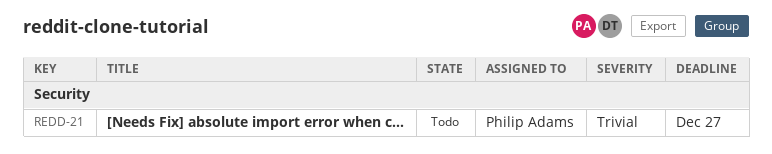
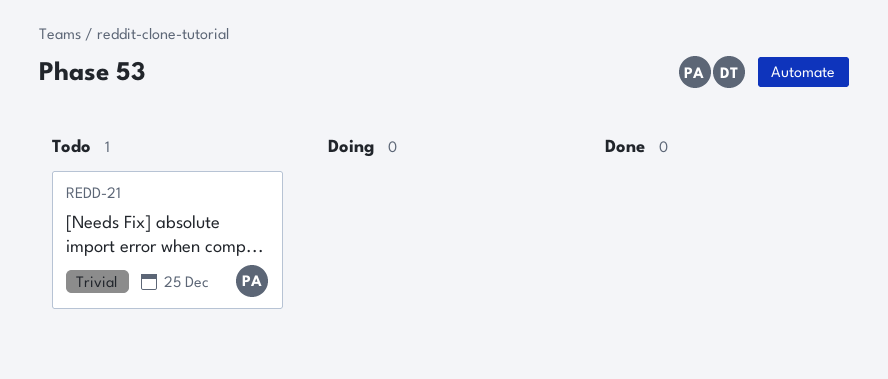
REDD-21, due: Dec 27 -> Dec 25

